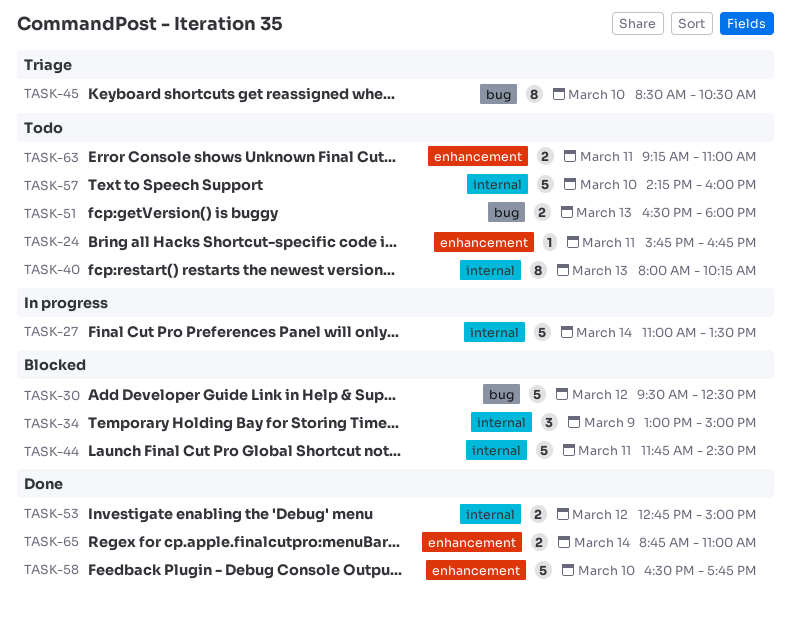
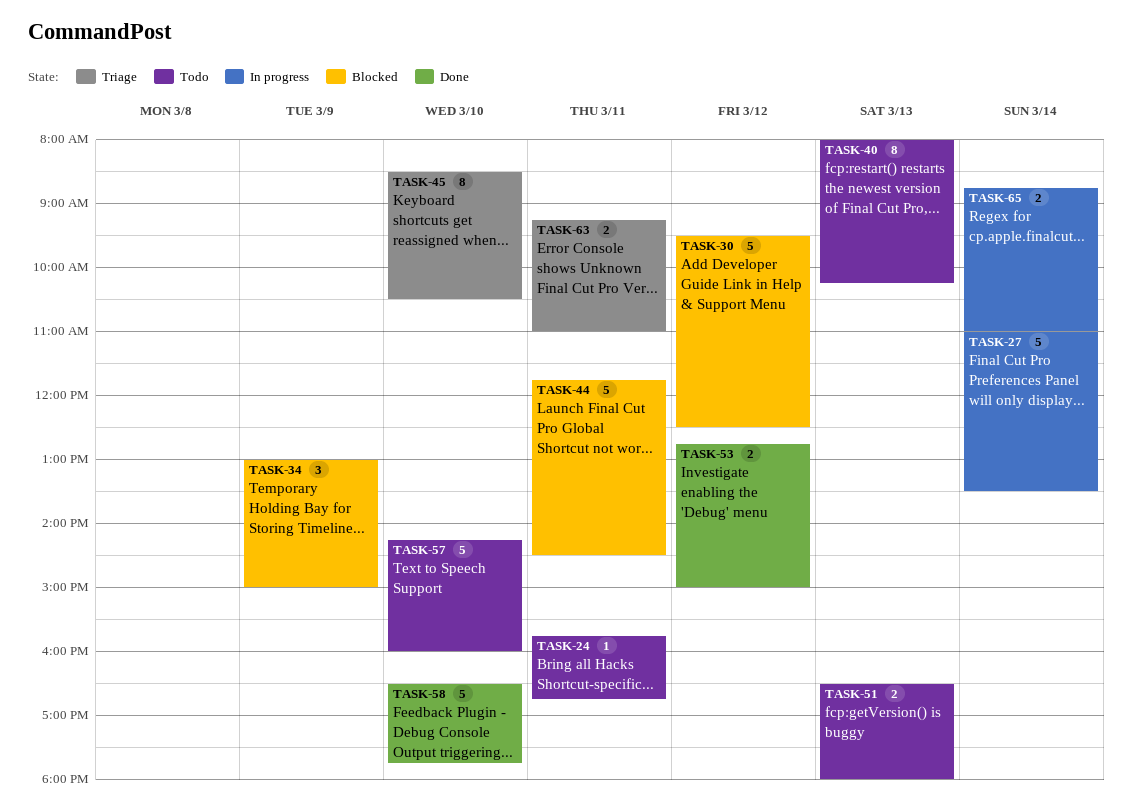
TASK-63, status: Todo -> Triage
TASK-65, status: Done -> In progress

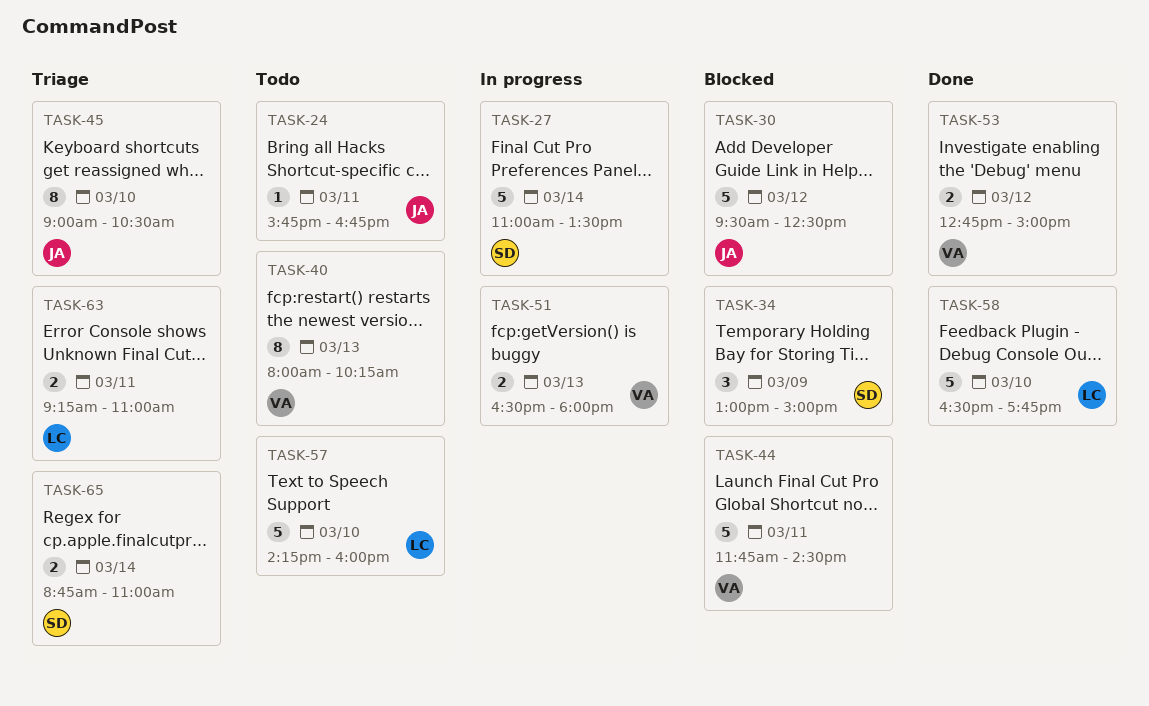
TASK-45, begins: 08:30 -> 09:00
TASK-51, status: Todo -> In progress
TASK-65, status: In progress -> Triage

